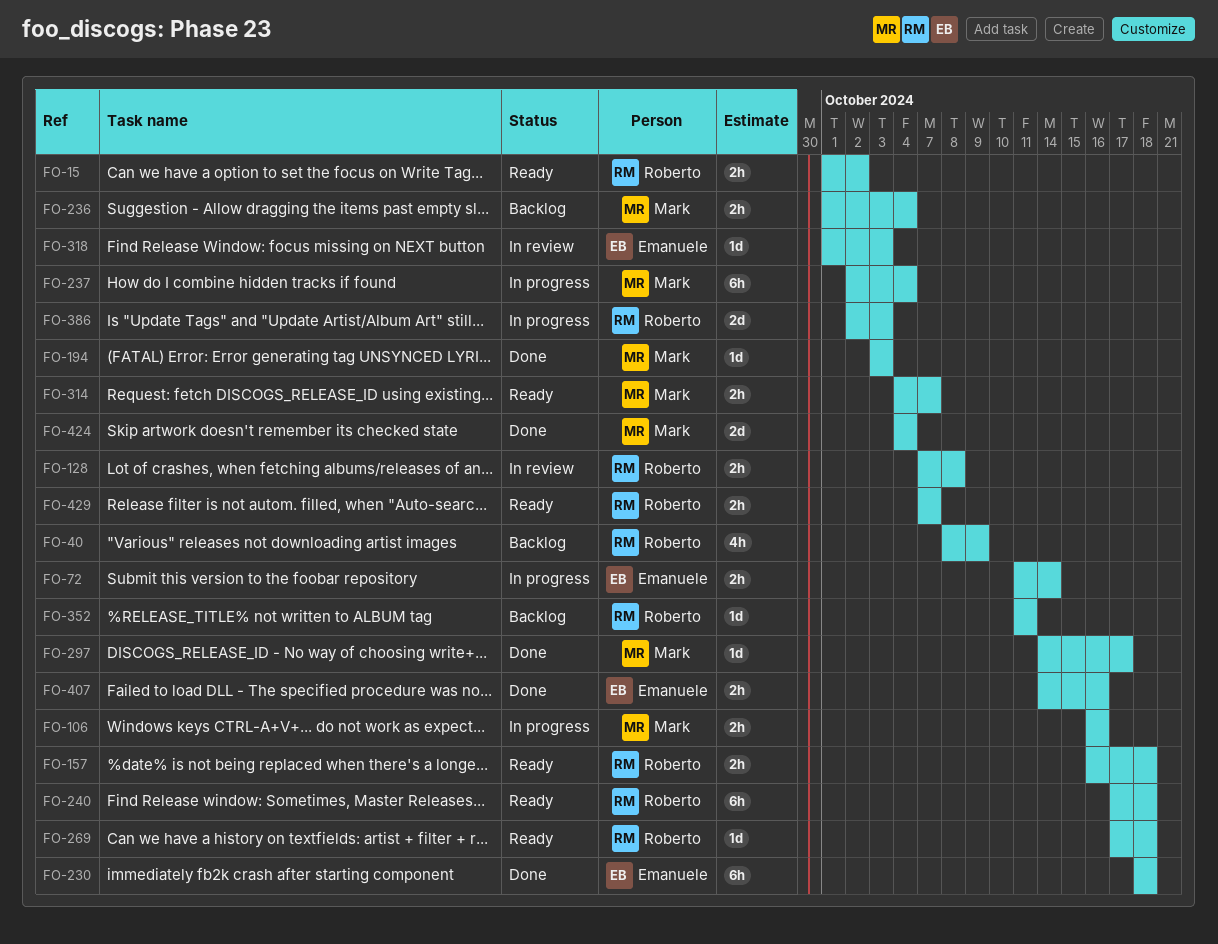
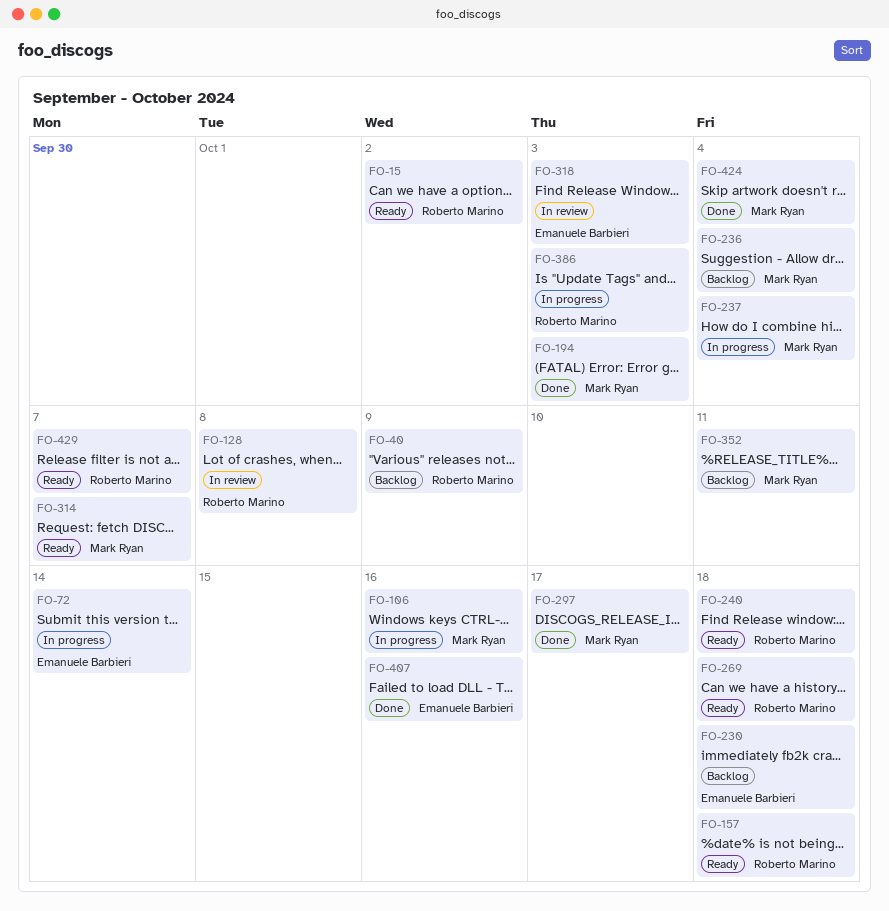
FO-230, status: Done -> Backlog
FO-352, owner: Roberto Marino -> Mark Ryan

